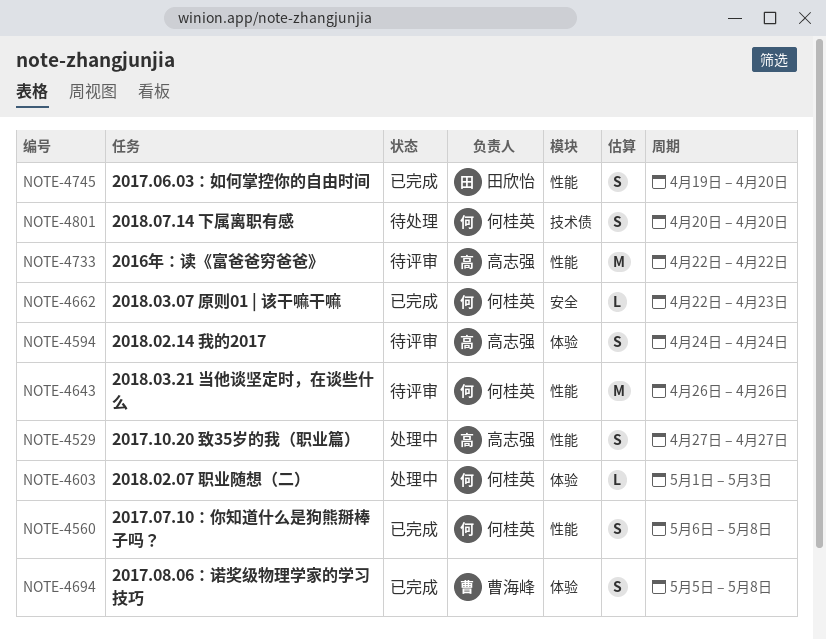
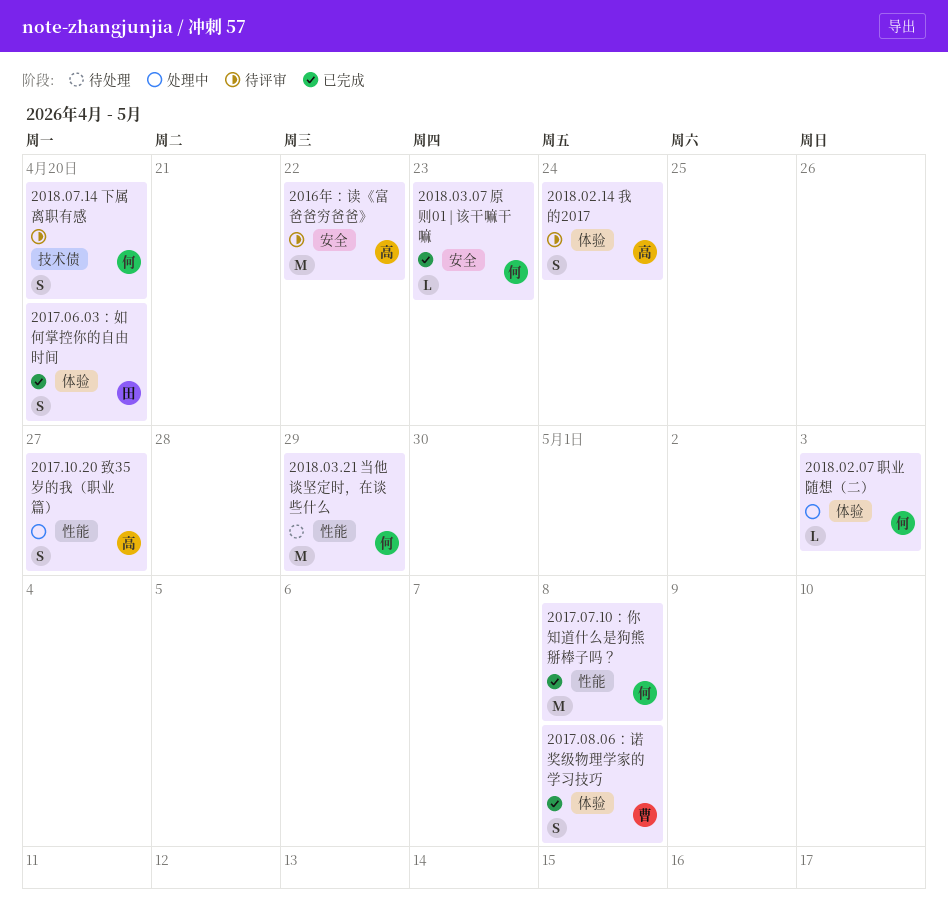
2016年：读《富爸爸穷爸爸》, label: 性能 -> 安全
2017.06.03：如何掌控你的自由时间, label: 性能 -> 体验
2017.07.10：你知道什么是狗熊掰棒子吗？, estimate: S -> M
2018.03.21 当他谈坚定时，在谈些什么, status: 待评审 -> 待处理
2018.03.21 当他谈坚定时，在谈些什么, due: Apr 26 -> Apr 29
2018.07.14 下属离职有感, status: 待处理 -> 待评审

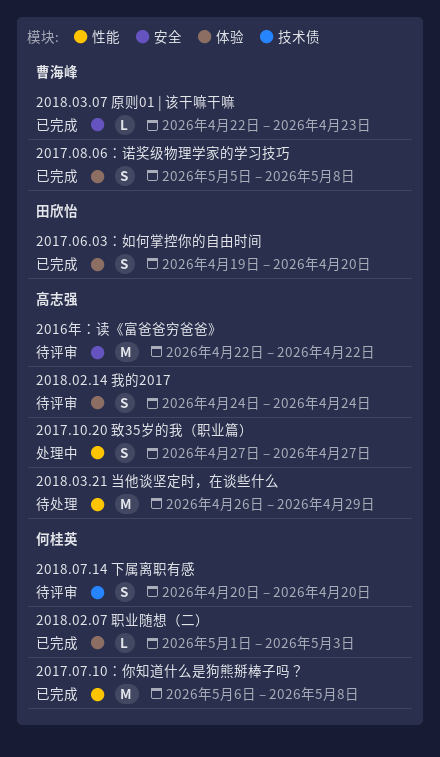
2018.02.07 职业随想（二）, status: 处理中 -> 已完成
2018.03.07 原则01 | 该干嘛干嘛, owner: 何桂英 -> 曹海峰
2018.03.21 当他谈坚定时，在谈些什么, owner: 何桂英 -> 高志强

